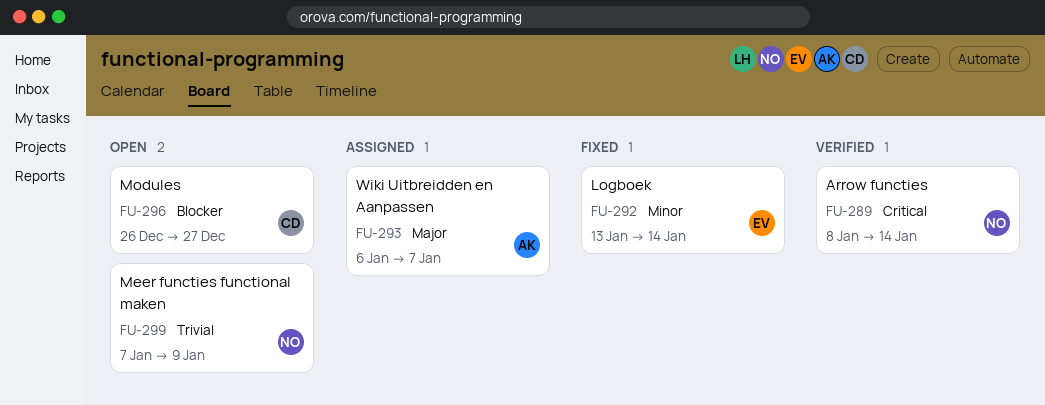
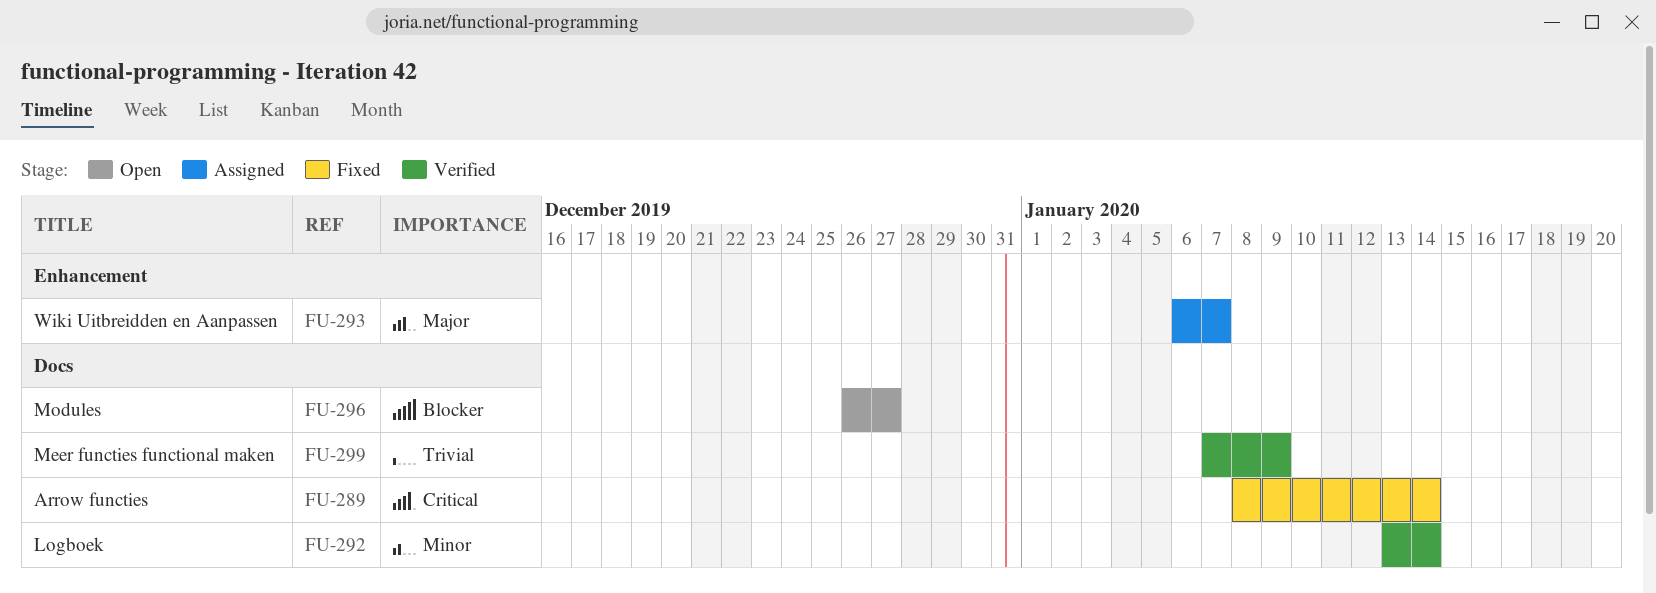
FU-289, status: Verified -> Fixed
FU-292, status: Fixed -> Verified
FU-299, status: Open -> Verified

